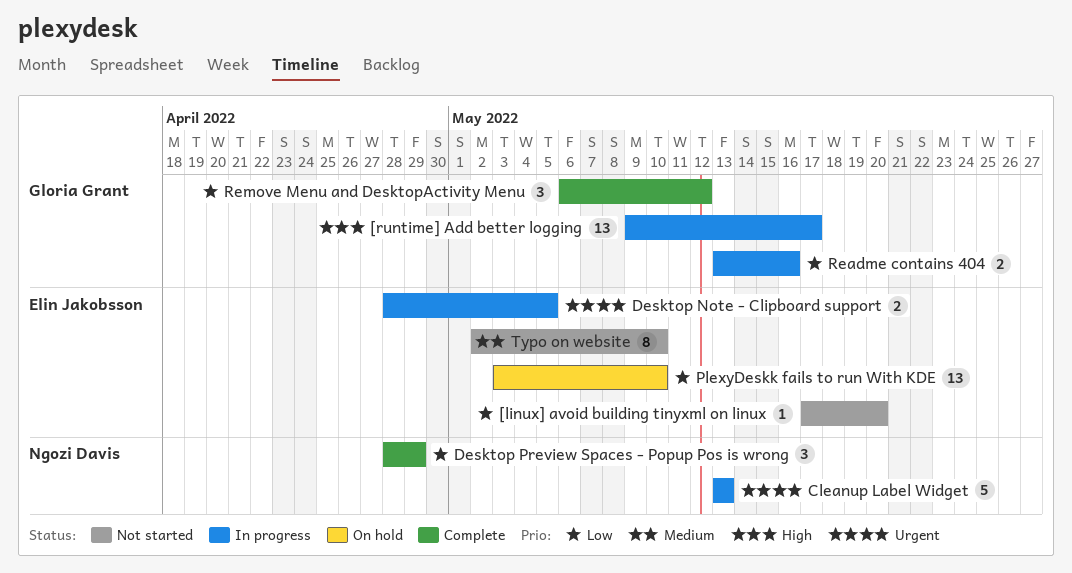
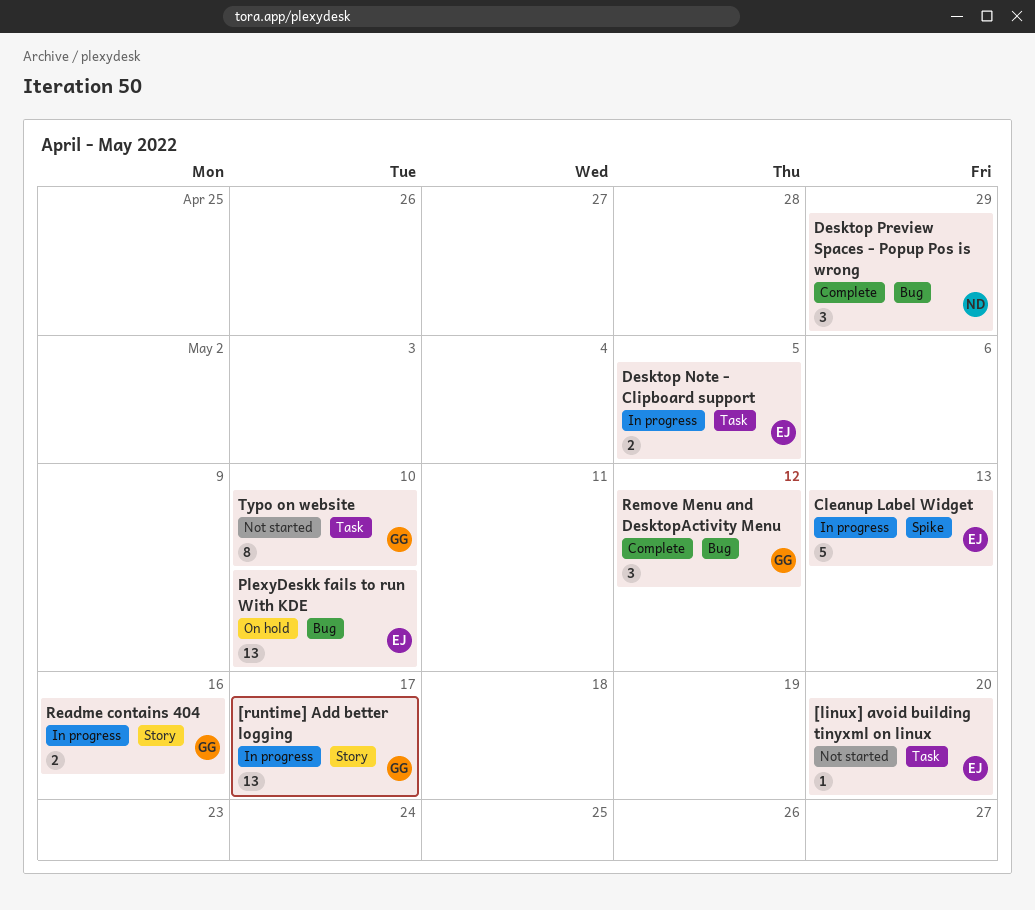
Cleanup Label Widget, owner: Ngozi Davis -> Elin Jakobsson
Typo on website, owner: Elin Jakobsson -> Gloria Grant

